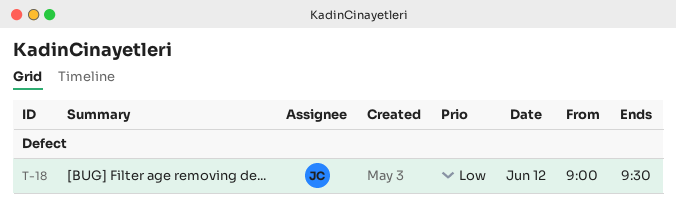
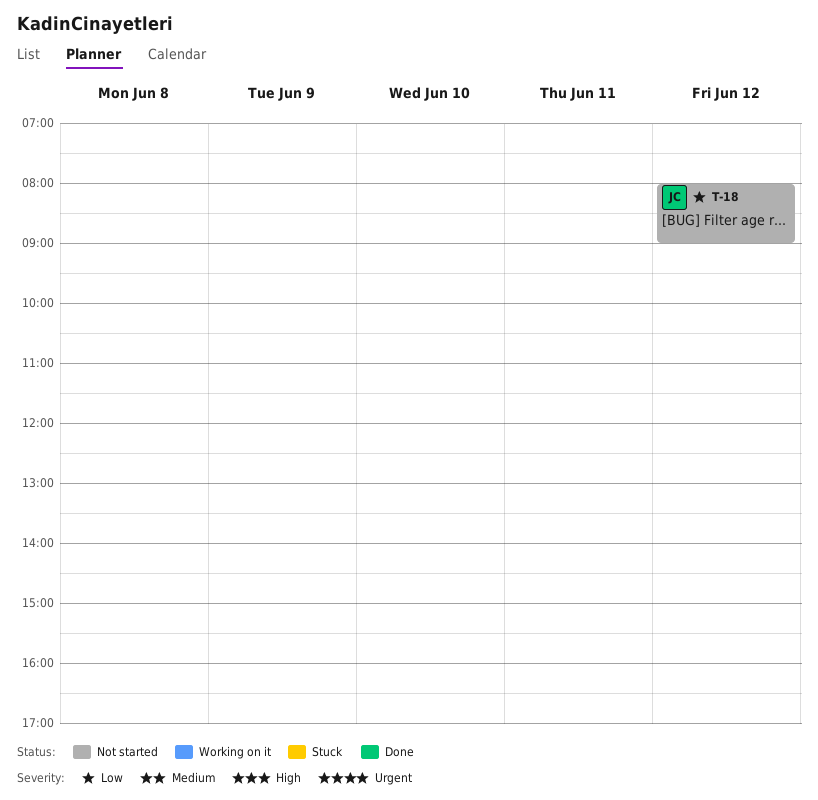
T-18, begins: 09:00 -> 08:00
T-18, ends: 09:30 -> 09:00

